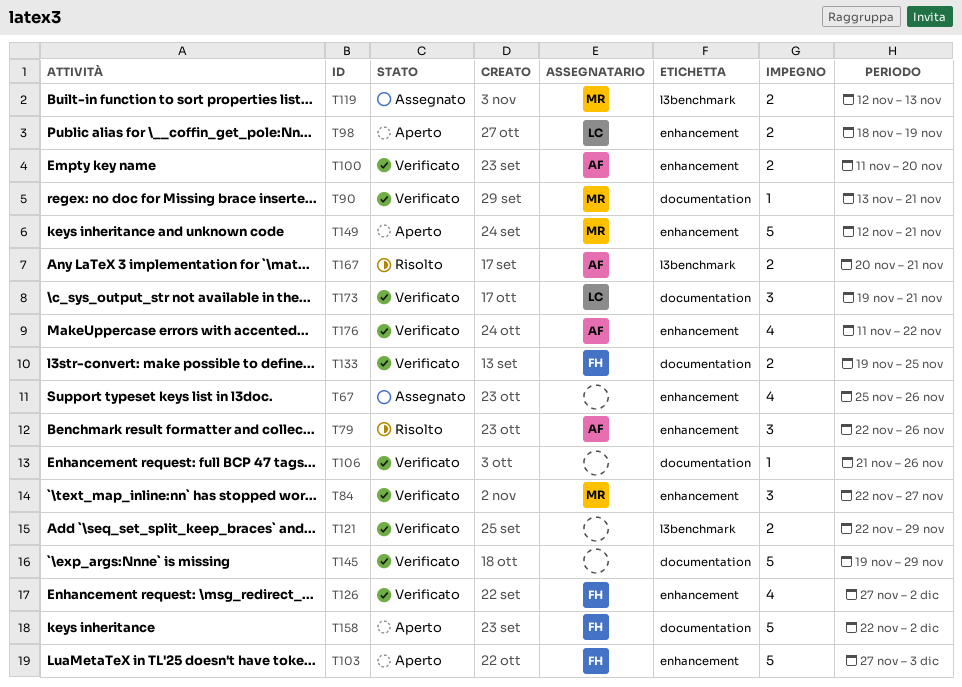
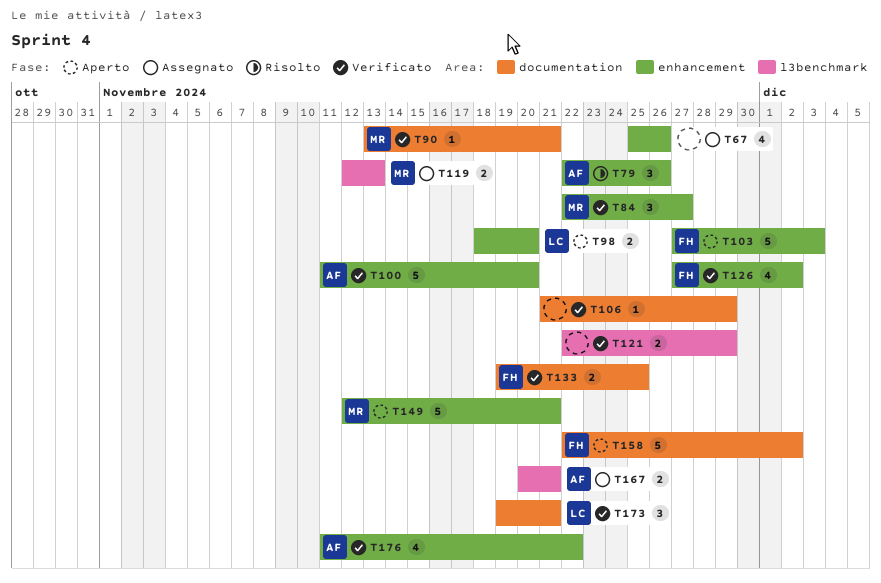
T98, due: Nov 19 -> Nov 20
T100, estimate: 2 -> 5
T106, due: Nov 26 -> Nov 29
T145: present -> none
T167, status: Risolto -> Assegnato

